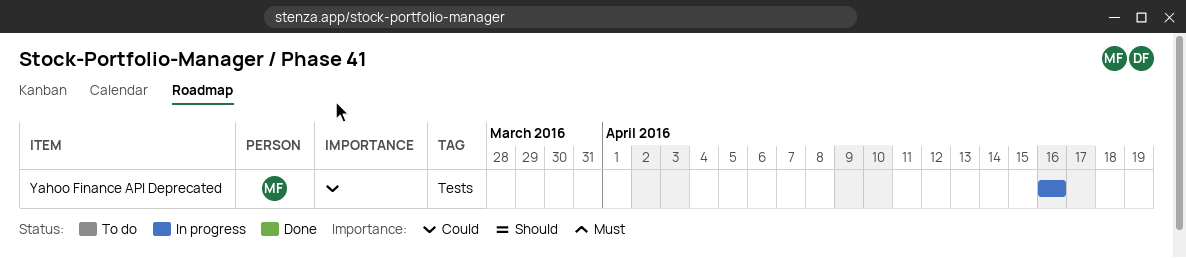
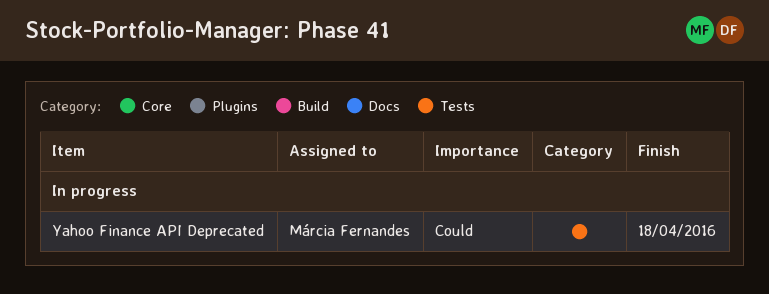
Yahoo Finance API Deprecated, due: Apr 16 -> Apr 18

